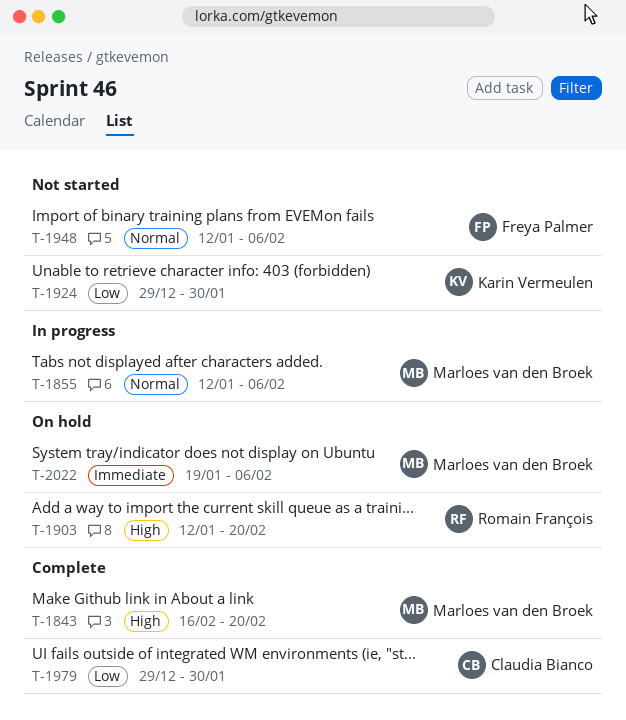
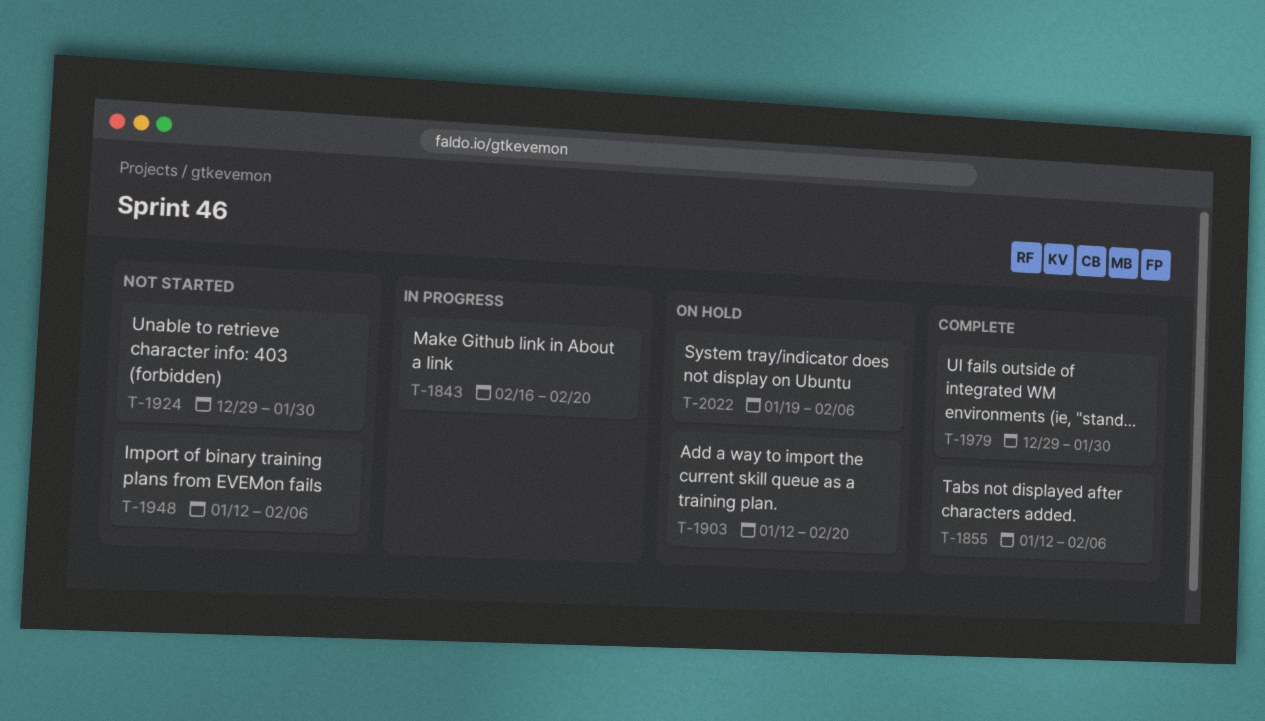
T-1843, status: Complete -> In progress
T-1855, status: In progress -> Complete

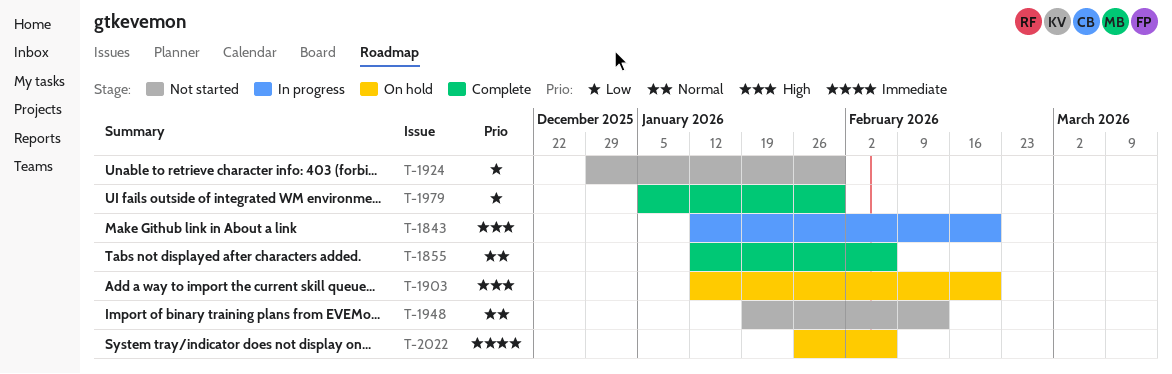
T-1843, start: Feb 16 -> Jan 12
T-1948, start: Jan 12 -> Jan 19
T-1948, due: Feb 6 -> Feb 13
T-1979, start: Dec 29 -> Jan 5
T-2022, start: Jan 19 -> Jan 26

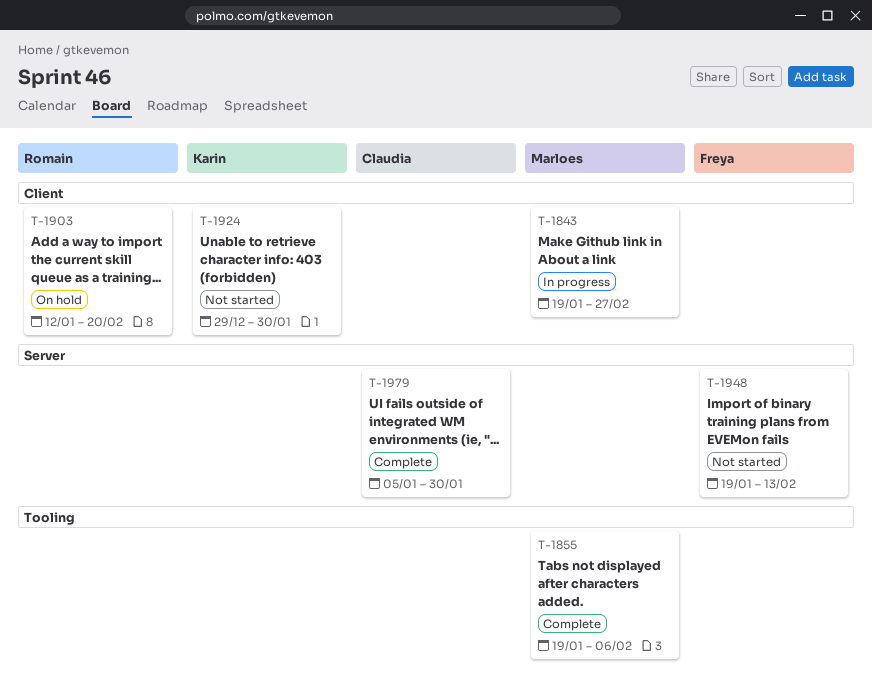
T-1843, start: Jan 12 -> Jan 19
T-1843, due: Feb 20 -> Feb 27
T-1855, start: Jan 12 -> Jan 19
T-2022: present -> none

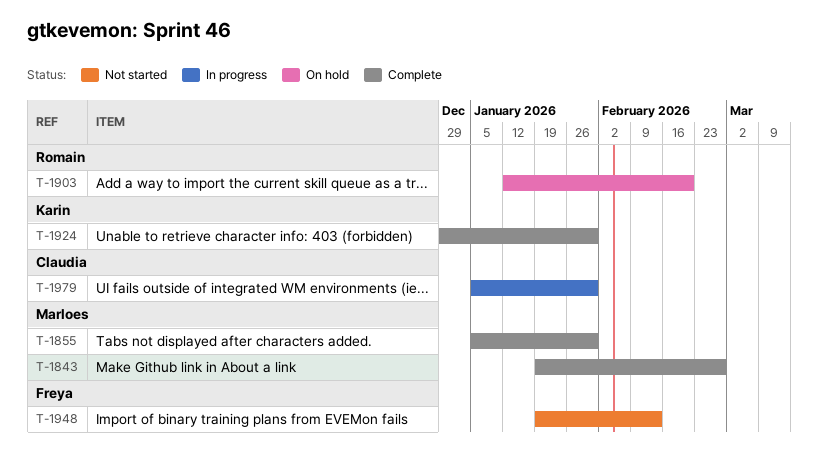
T-1843, status: In progress -> Complete
T-1855, start: Jan 19 -> Jan 5
T-1855, due: Feb 6 -> Jan 30
T-1924, status: Not started -> Complete
T-1979, status: Complete -> In progress

